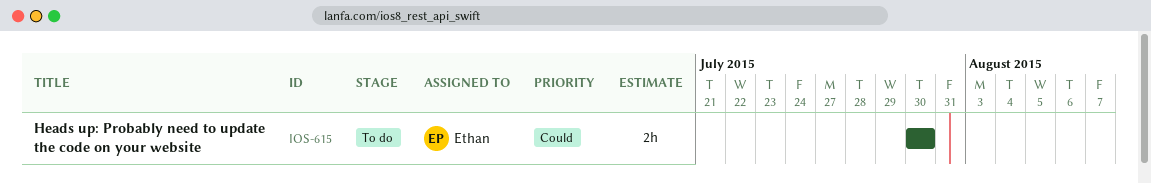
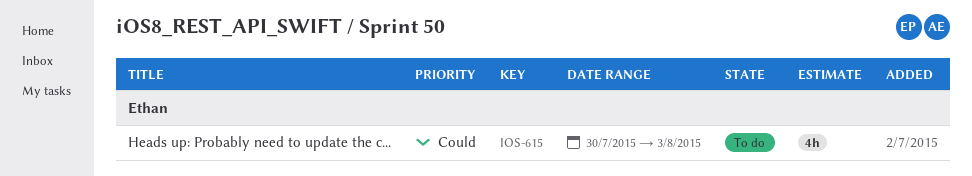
IOS-615, estimate: 2h -> 4h
IOS-615, due: Jul 30 -> Aug 3

